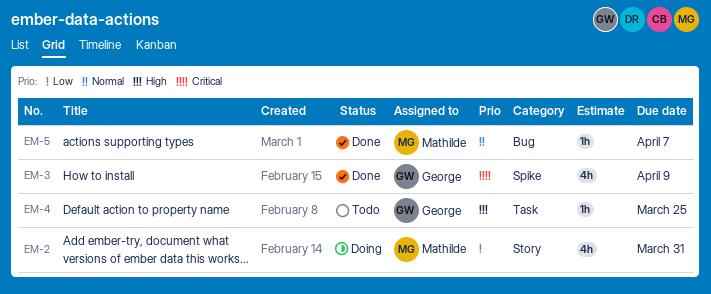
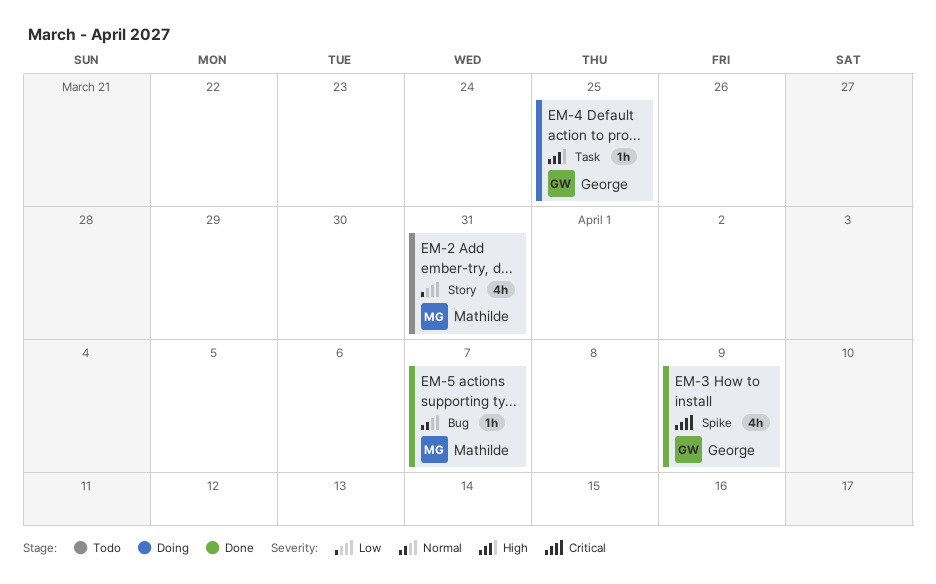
EM-2, status: Doing -> Todo
EM-4, status: Todo -> Doing

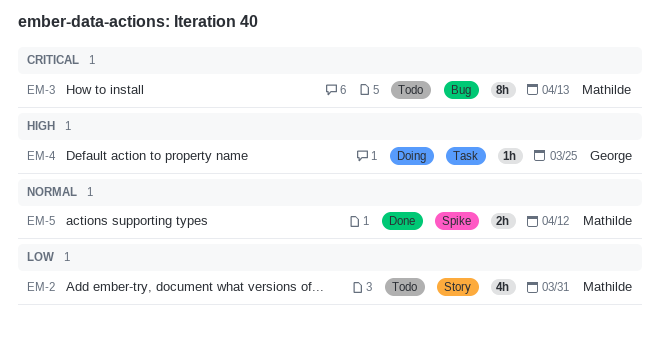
EM-3, status: Done -> Todo
EM-3, owner: George -> Mathilde
EM-3, label: Spike -> Bug
EM-3, estimate: 4h -> 8h
EM-3, due: Apr 9 -> Apr 13
EM-5, label: Bug -> Spike
EM-5, estimate: 1h -> 2h
EM-5, due: Apr 7 -> Apr 12

